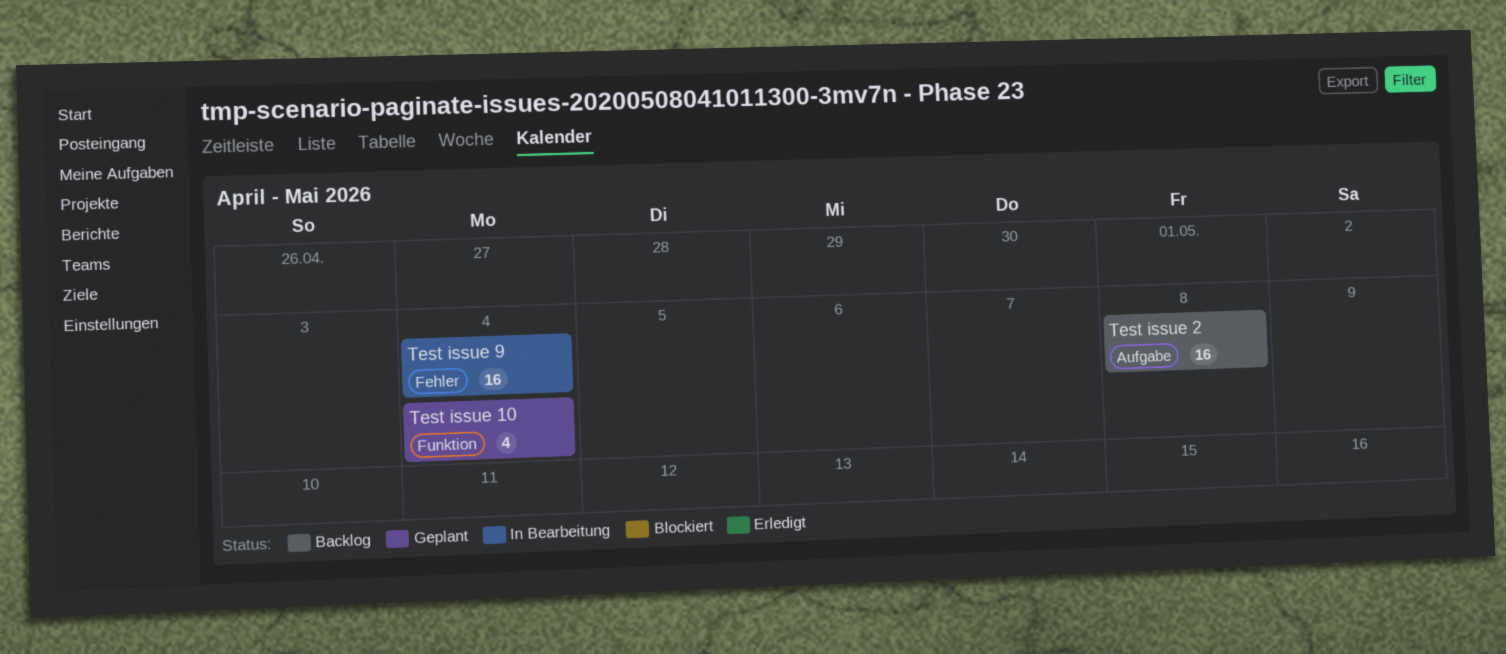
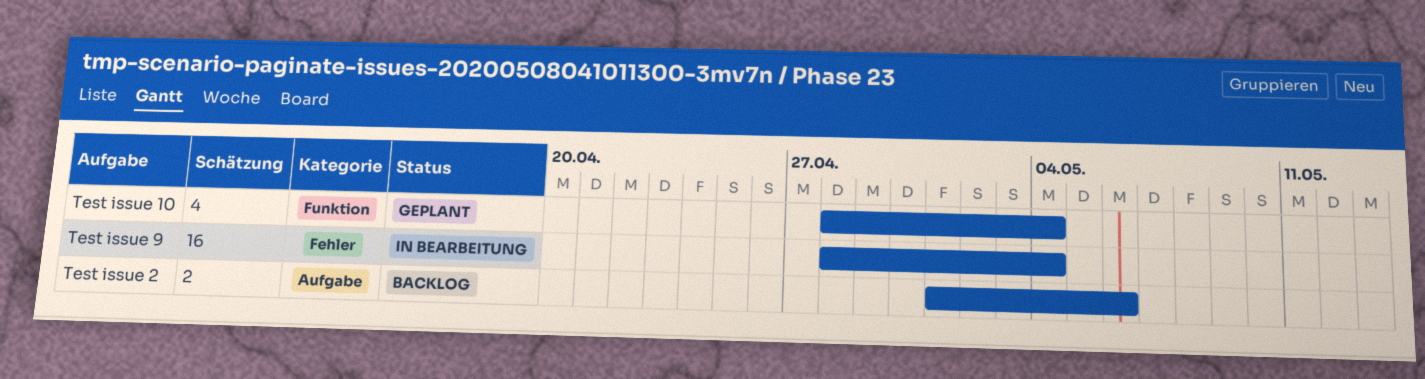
Test issue 2, estimate: 16 -> 2
Test issue 2, due: May 8 -> May 6

